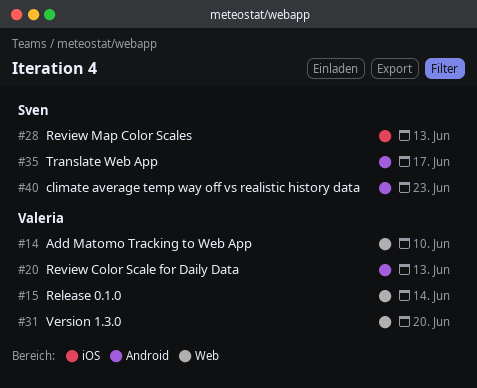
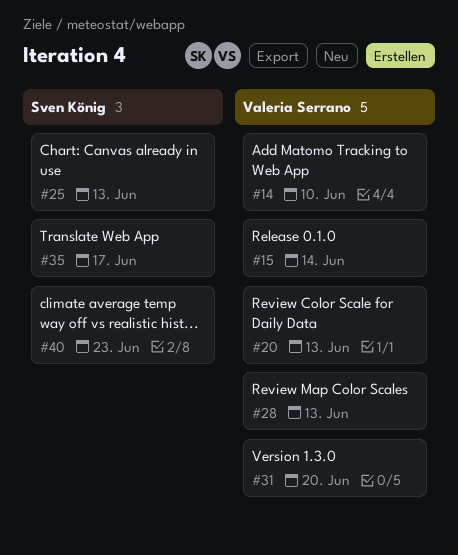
#25: none -> present
#28, owner: Sven König -> Valeria Serrano

